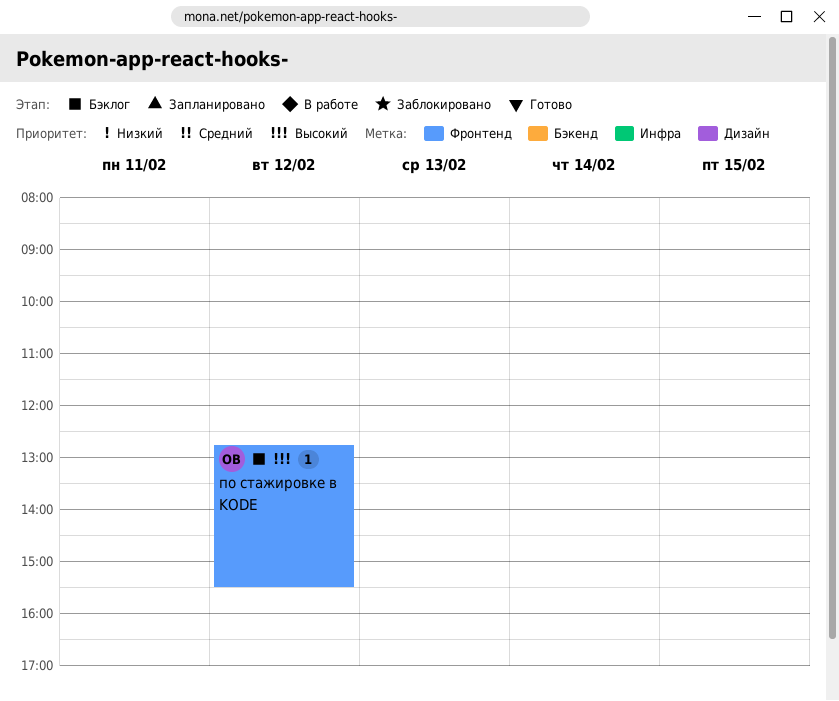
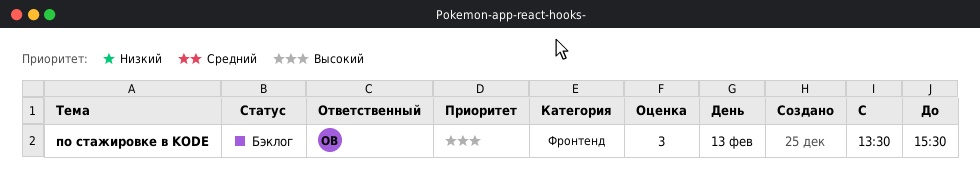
по стажировке в KODE, estimate: 1 -> 3
по стажировке в KODE, day: Feb 12 -> Feb 13
по стажировке в KODE, begins: 12:45 -> 13:30

